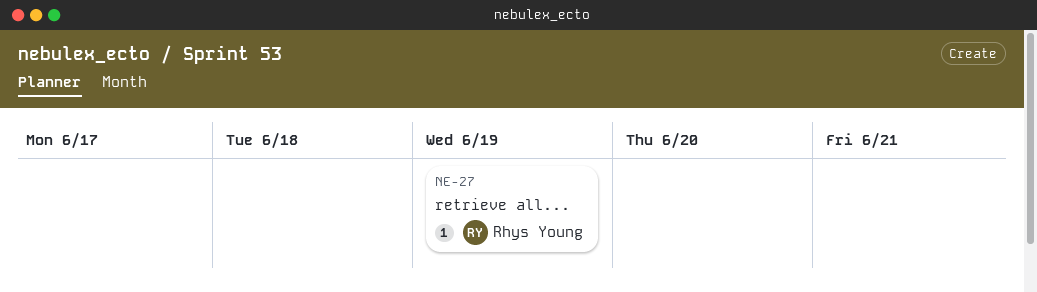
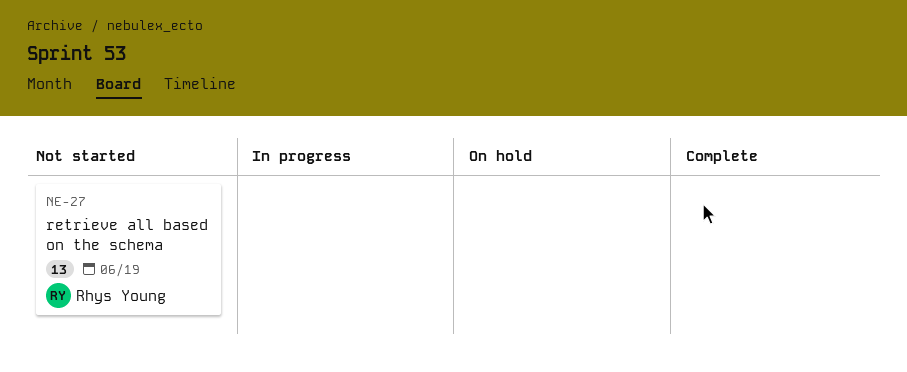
NE-27, estimate: 1 -> 13

